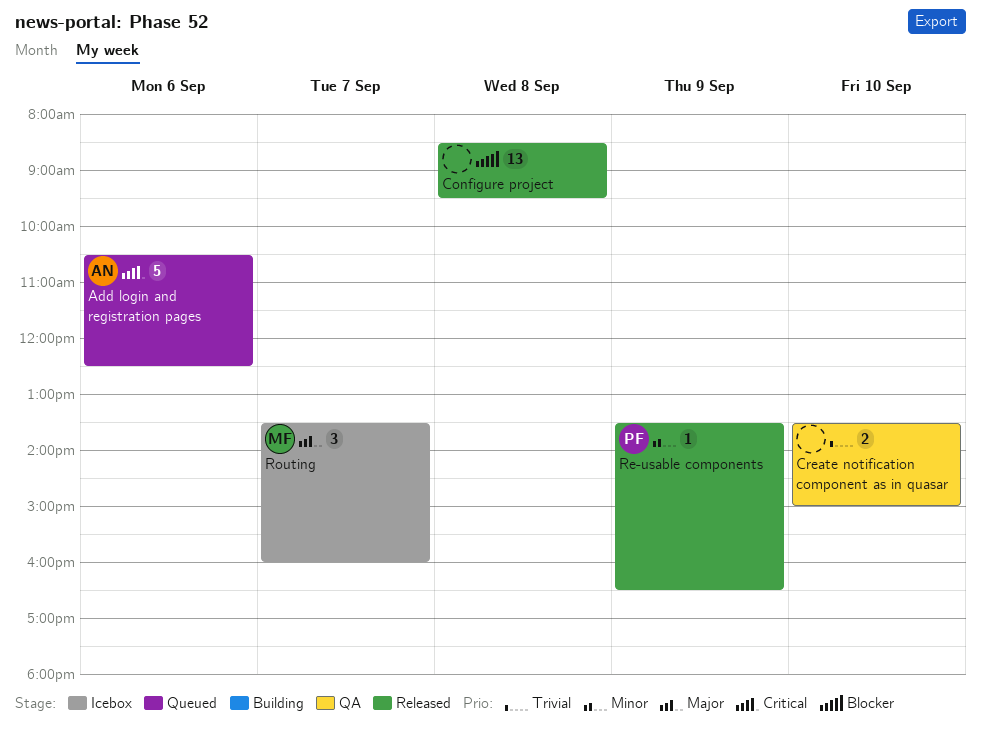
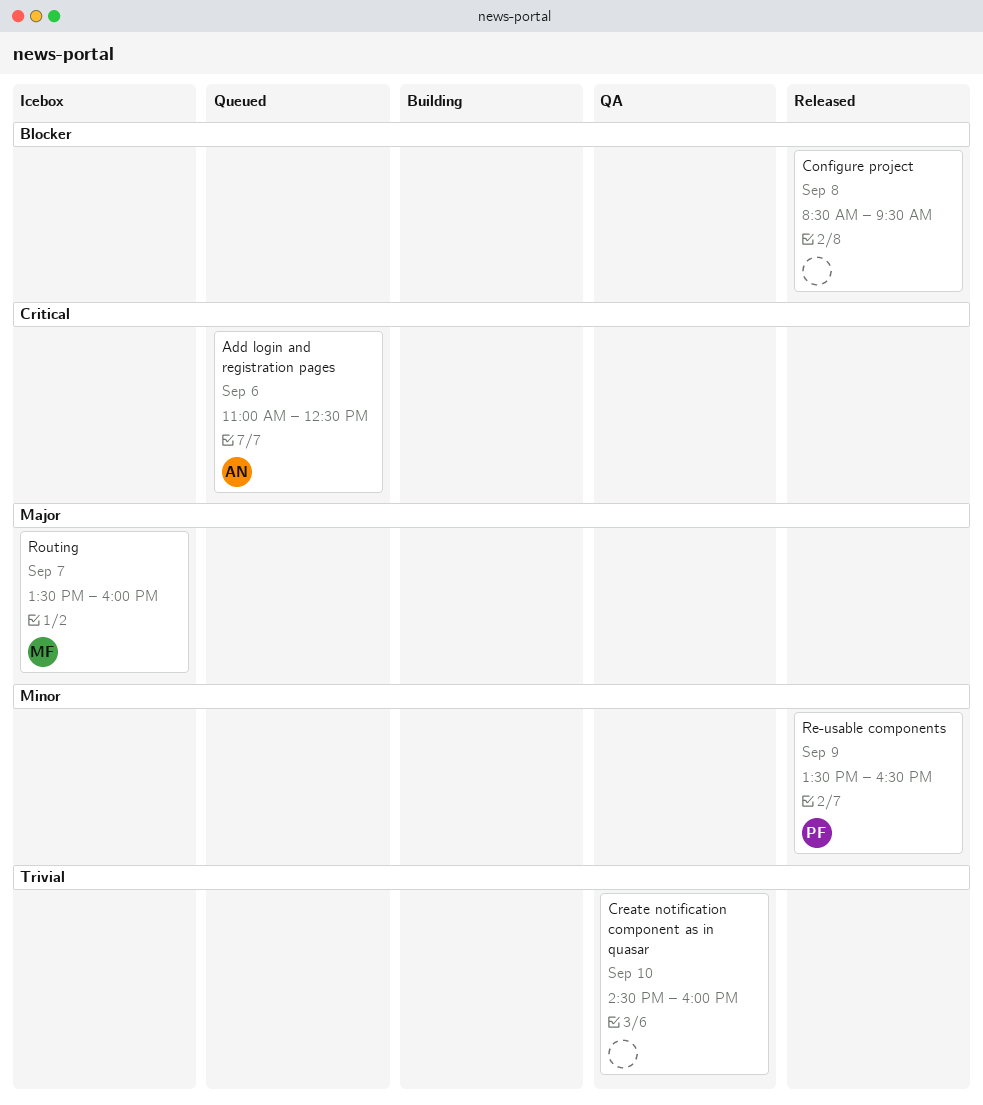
Add login and registration pages, begins: 10:30 -> 11:00
Create notification component as in quasar, begins: 13:30 -> 14:30
Create notification component as in quasar, ends: 15:00 -> 16:00

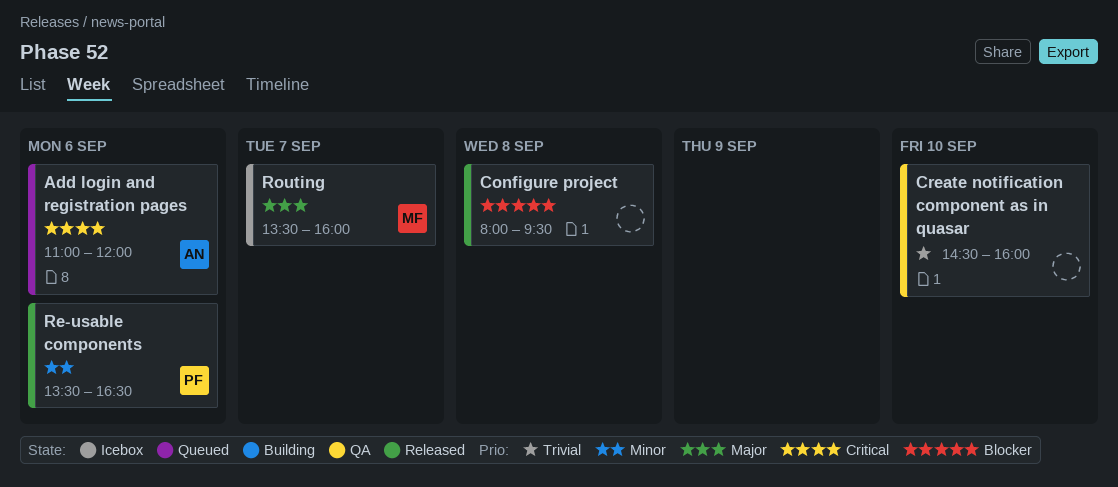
Add login and registration pages, ends: 12:30 -> 12:00
Configure project, begins: 08:30 -> 08:00
Re-usable components, day: Sep 9 -> Sep 6

